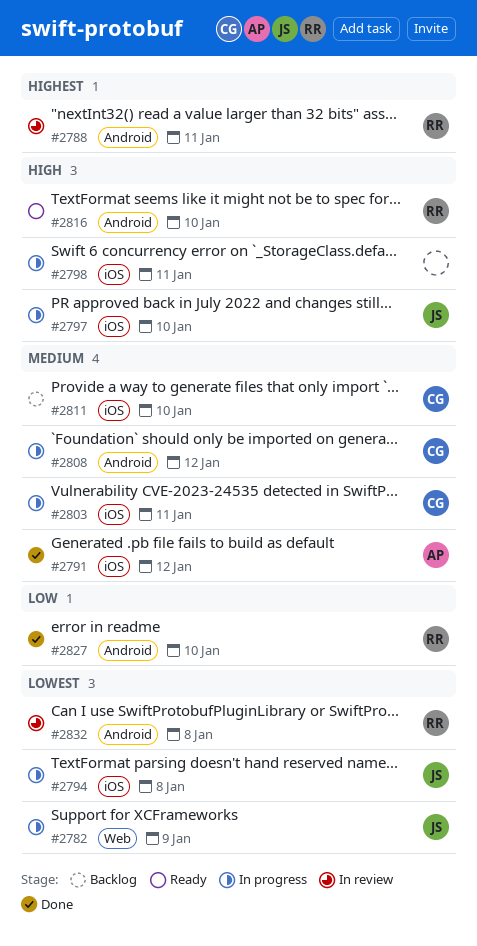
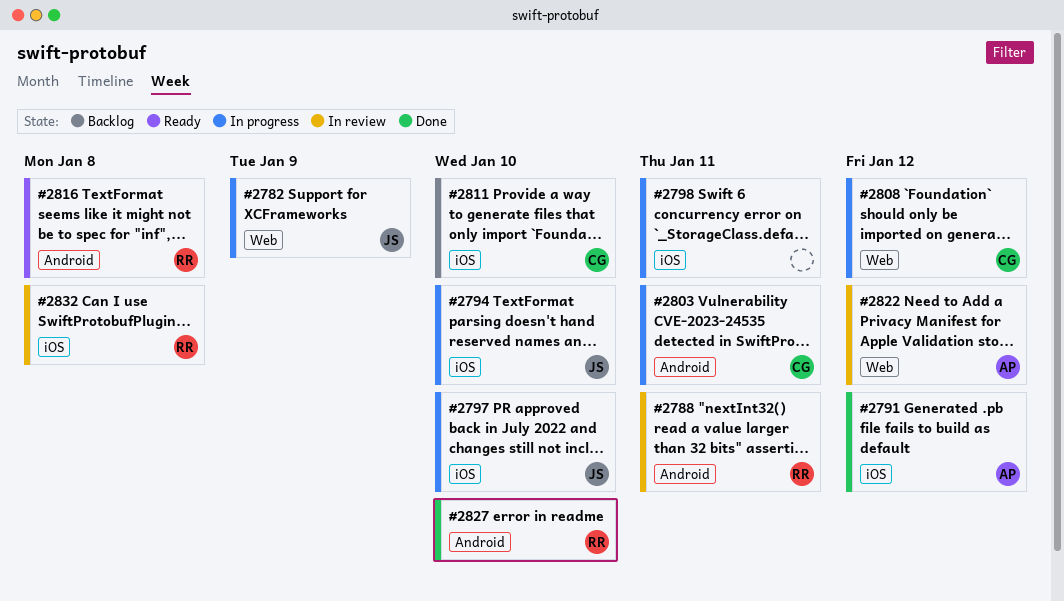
#2794, due: Jan 8 -> Jan 10
#2803, label: iOS -> Android
#2808, label: Android -> Web
#2816, due: Jan 10 -> Jan 8
#2822: none -> present
#2832, label: Android -> iOS

